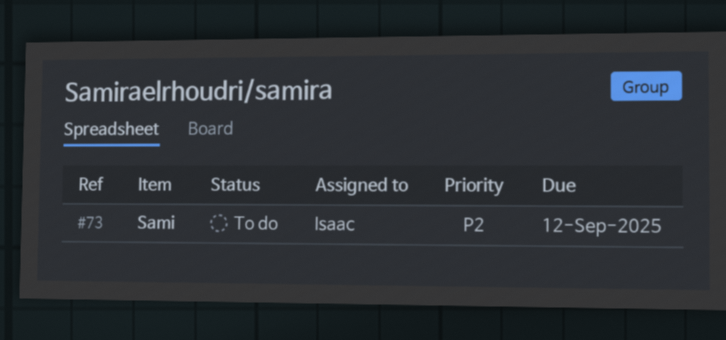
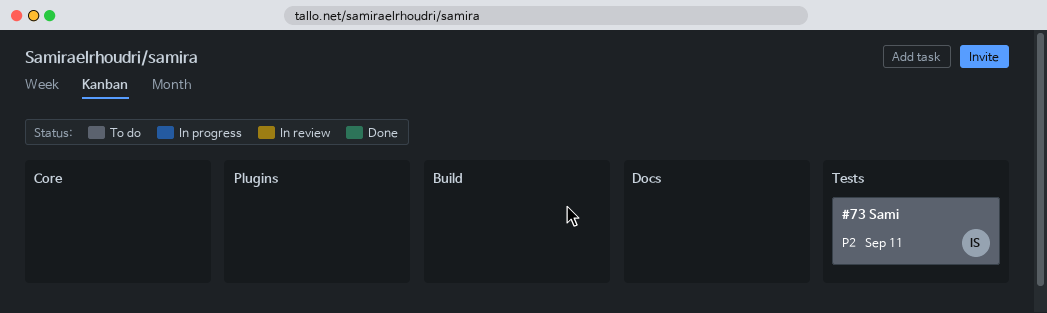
#73, due: Sep 12 -> Sep 11

